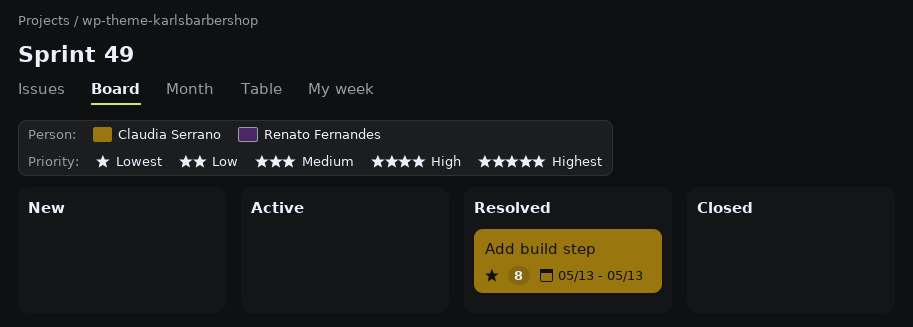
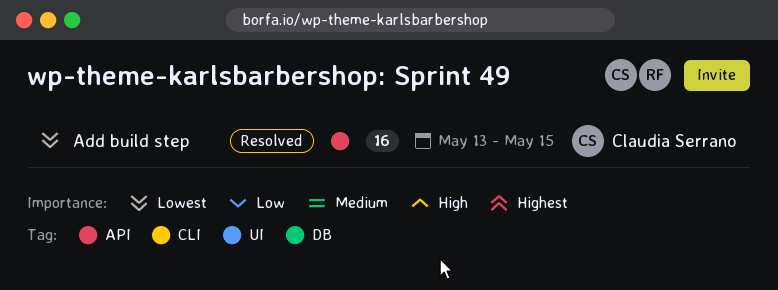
Add build step, estimate: 8 -> 16
Add build step, due: May 13 -> May 15

